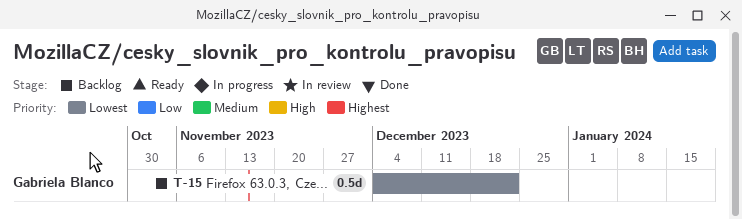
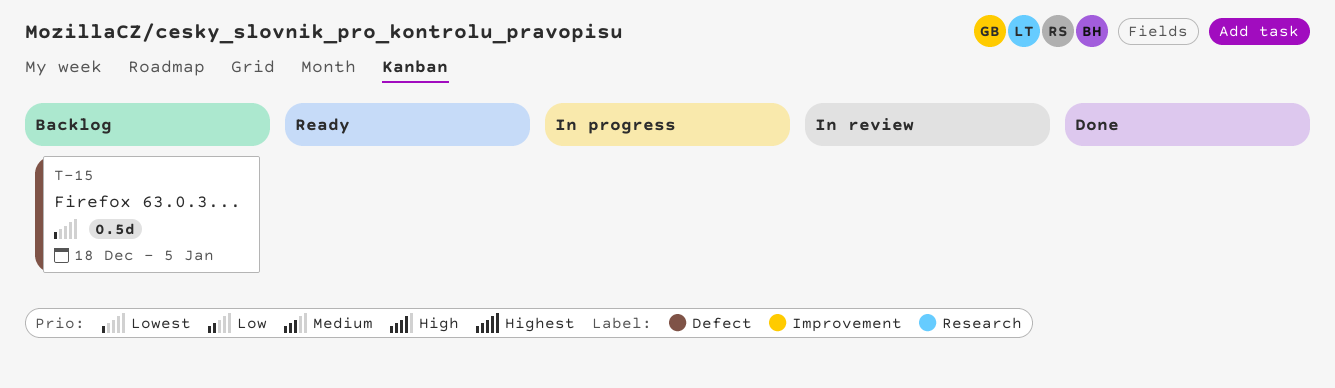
T-15, start: Dec 4 -> Dec 18
T-15, due: Dec 22 -> Jan 5

